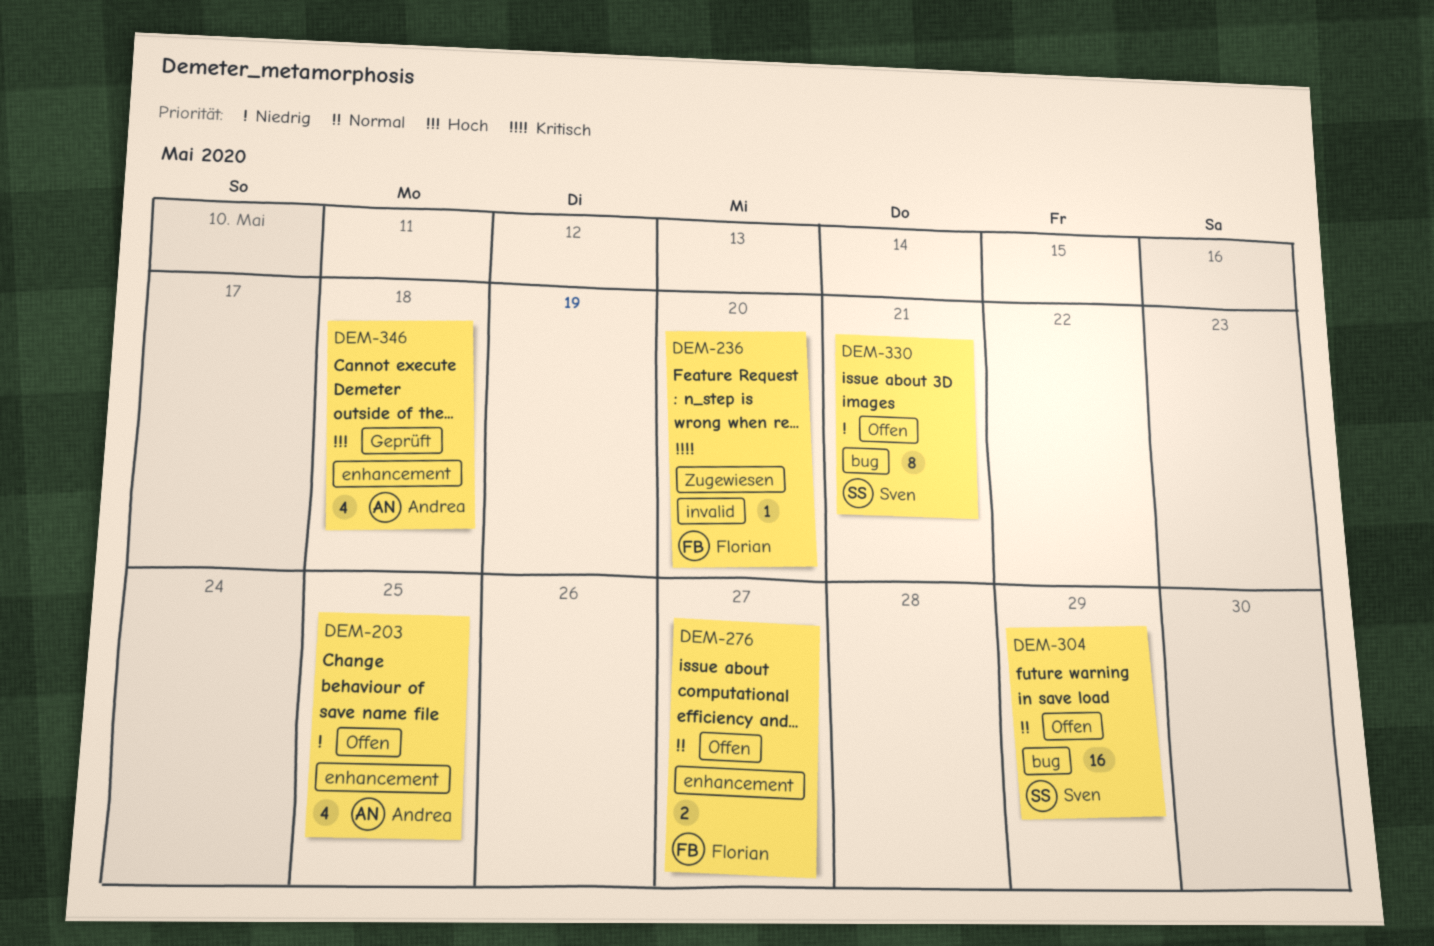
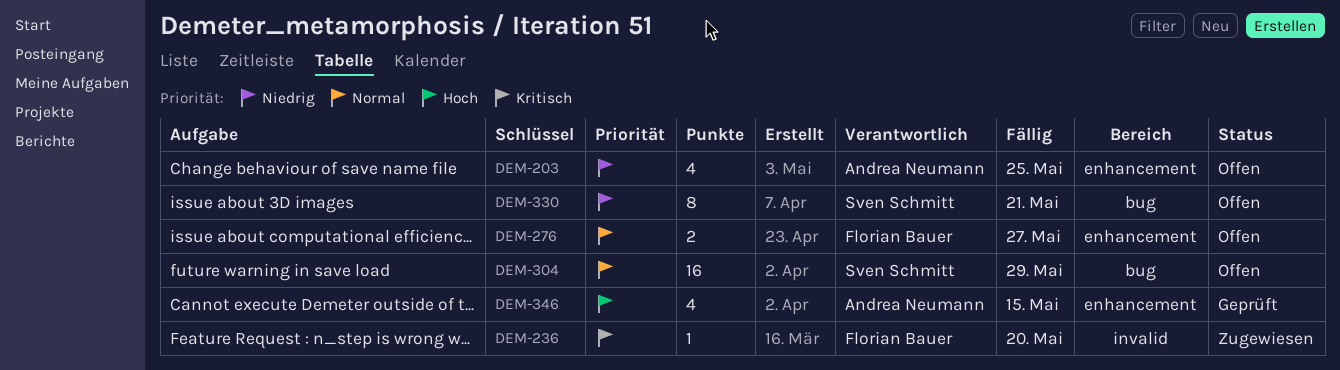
DEM-346, due: May 18 -> May 15

